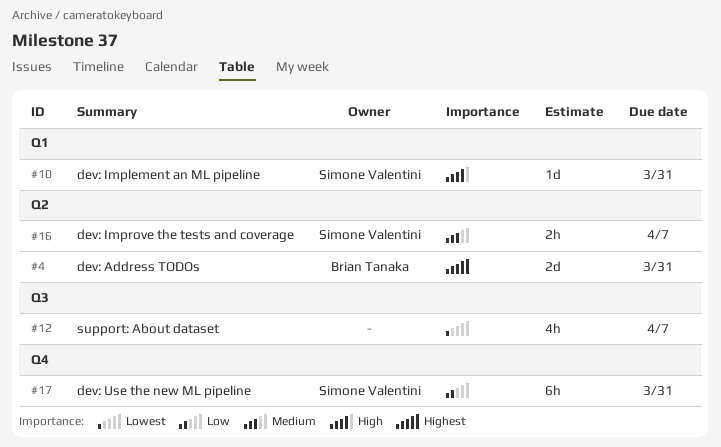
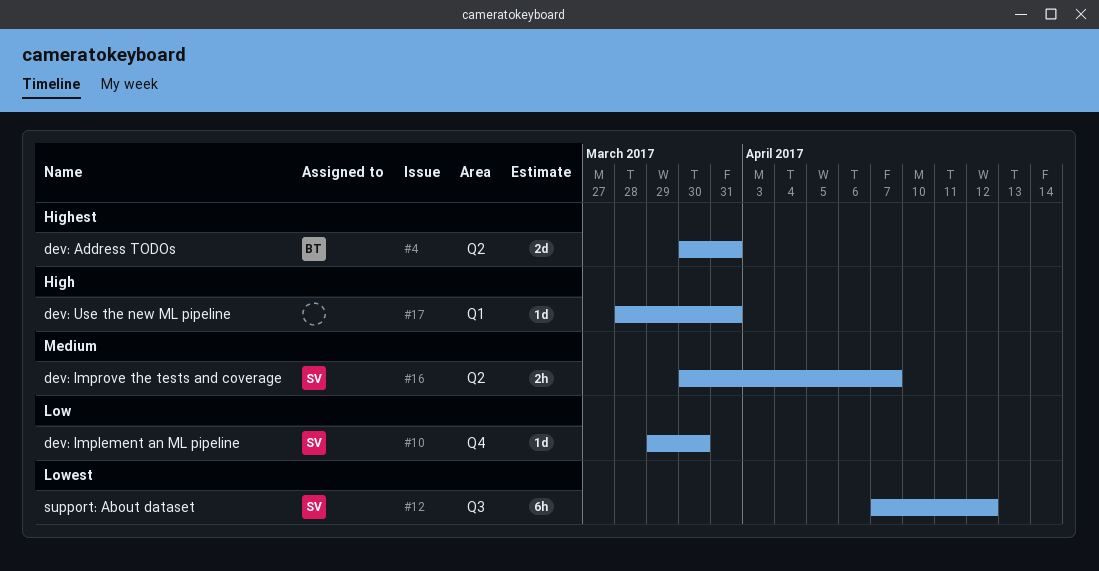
#10, priority: High -> Low
#10, label: Q1 -> Q4
#10, due: Mar 31 -> Mar 30
#12, owner: none -> Simone Valentini
#12, estimate: 4h -> 6h
#12, due: Apr 7 -> Apr 12
#17, owner: Simone Valentini -> none
#17, priority: Low -> High
#17, label: Q4 -> Q1
#17, estimate: 6h -> 1d

